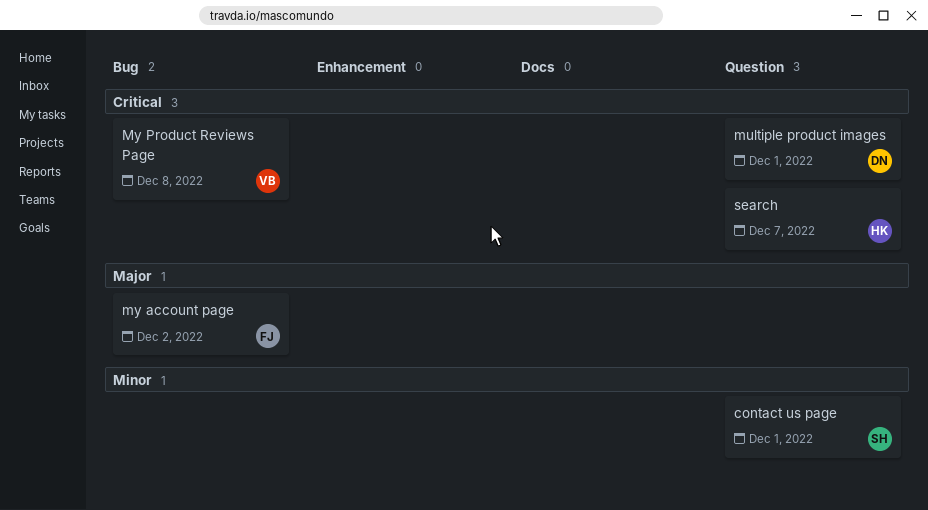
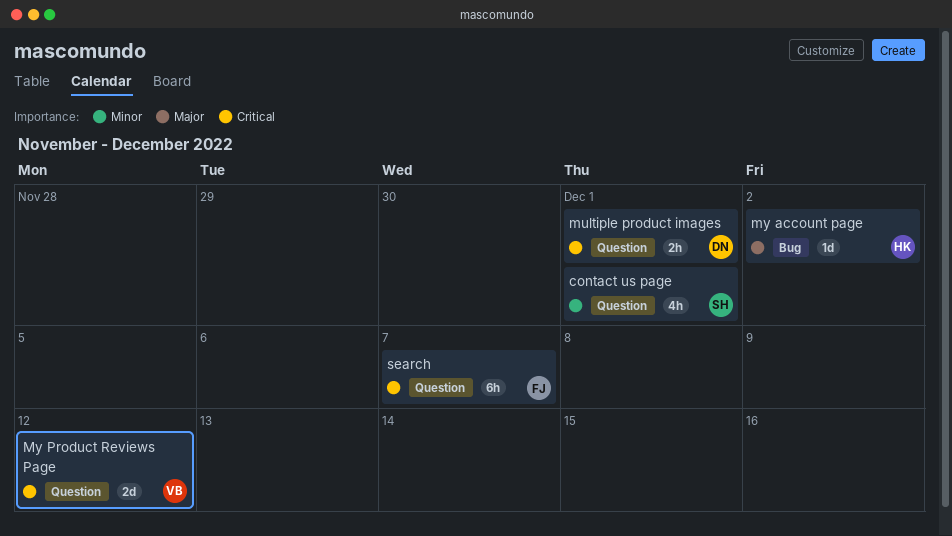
my account page, owner: FJ -> HK
My Product Reviews Page, label: Bug -> Question
My Product Reviews Page, due: Dec 8 -> Dec 12
search, owner: HK -> FJ

